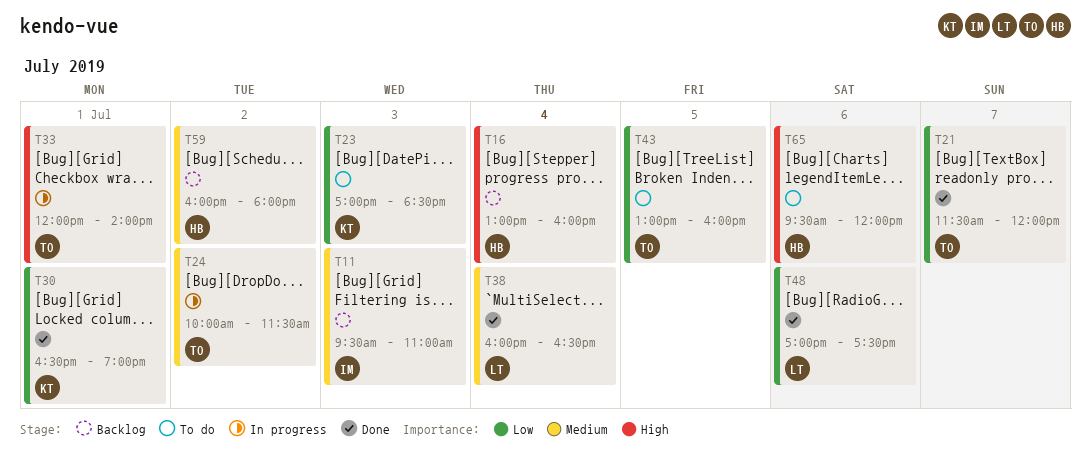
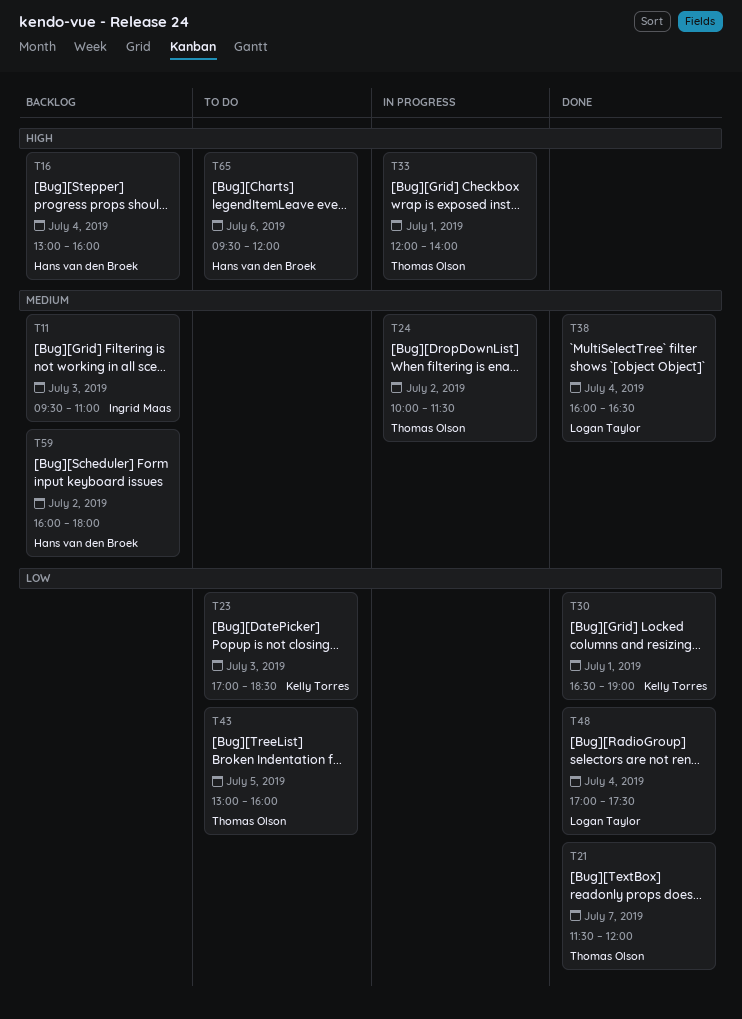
T48, day: Jul 6 -> Jul 4

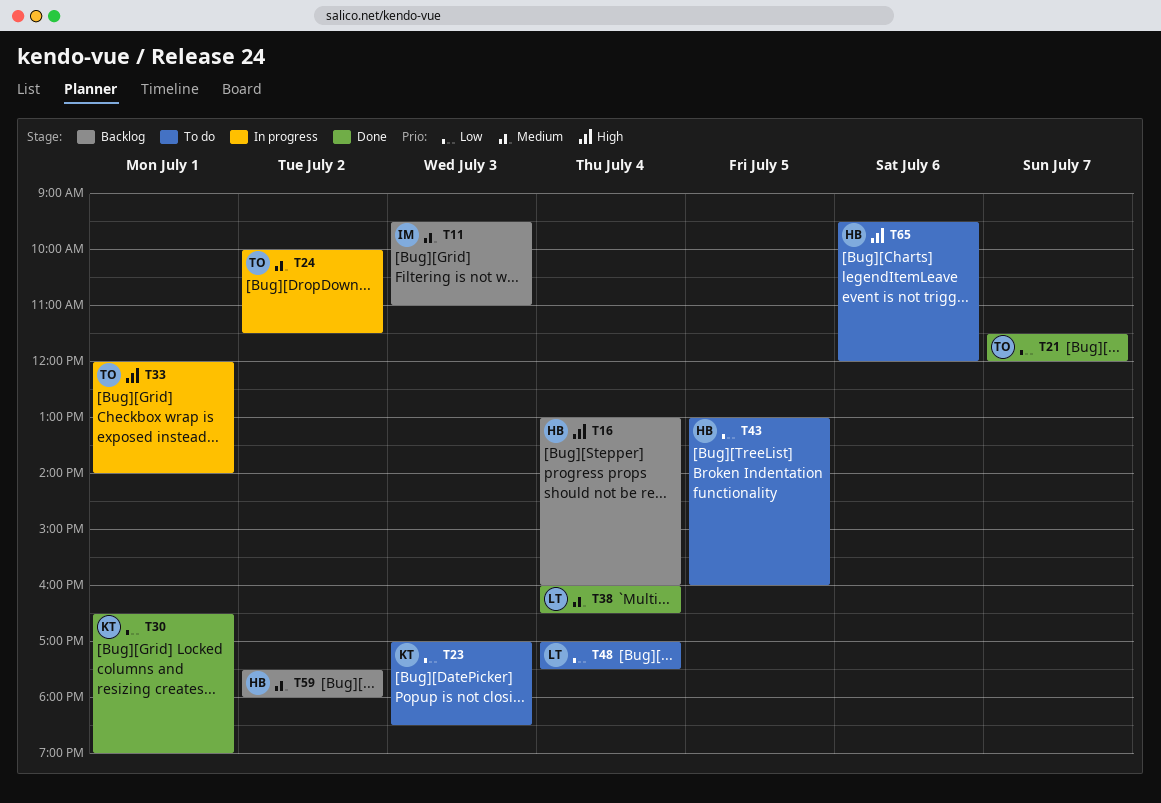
T43, owner: Thomas Olson -> Hans van den Broek
T48, status: Done -> To do
T59, begins: 16:00 -> 17:30

